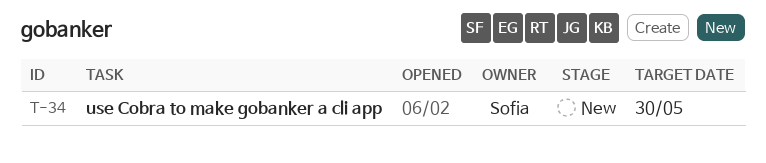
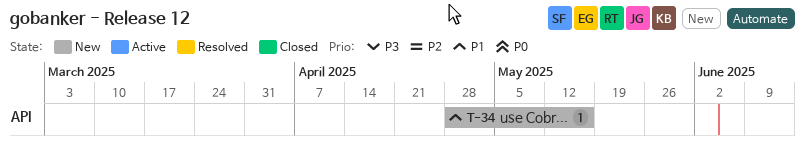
T-34, due: May 30 -> May 16

